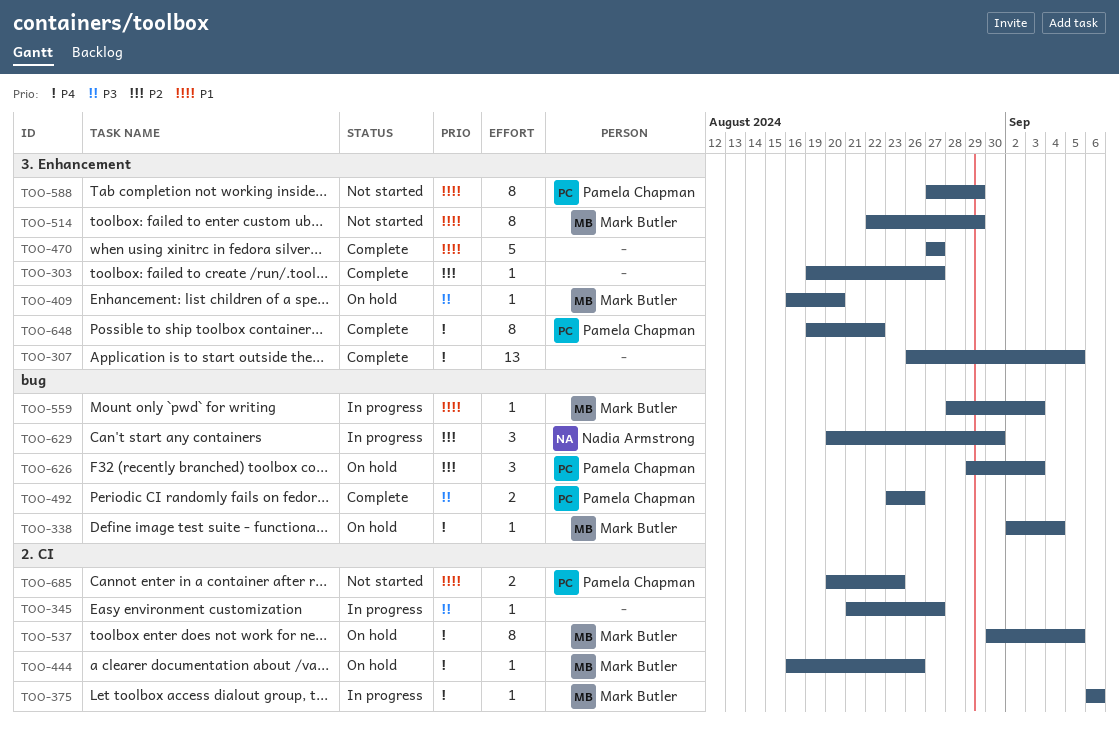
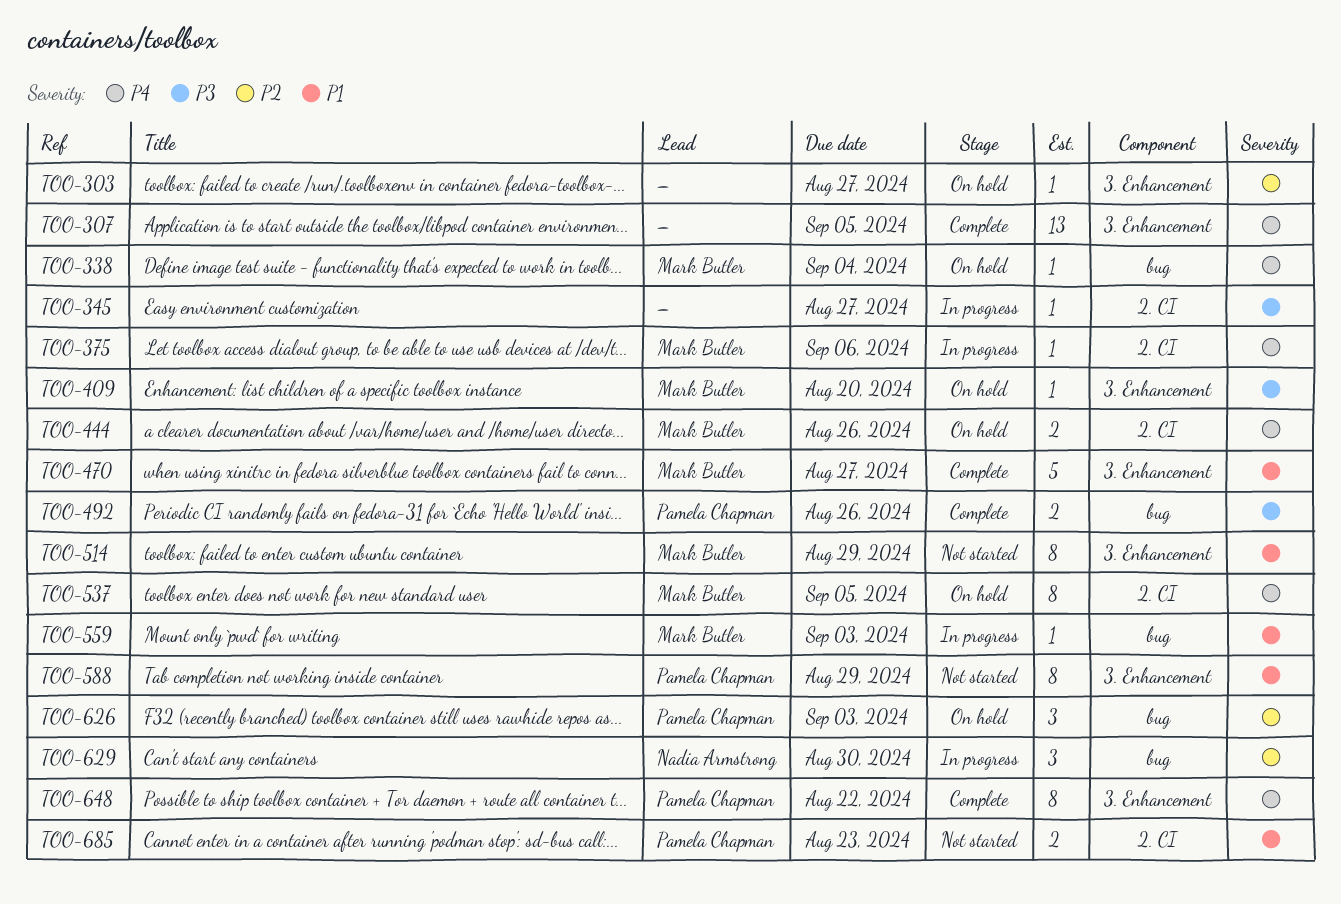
TOO-303, status: Complete -> On hold
TOO-444, estimate: 1 -> 2
TOO-470, owner: none -> Mark Butler

